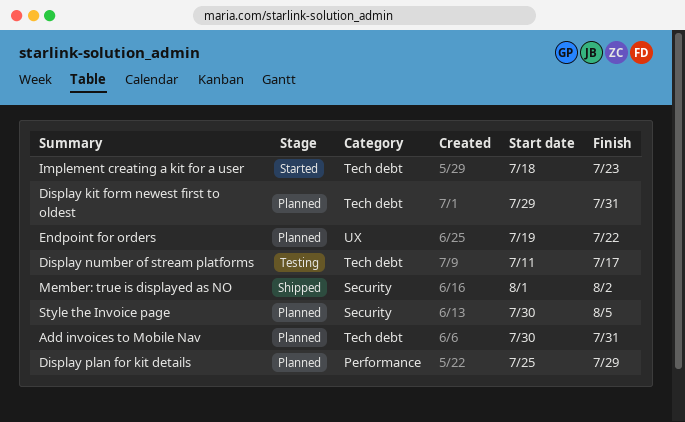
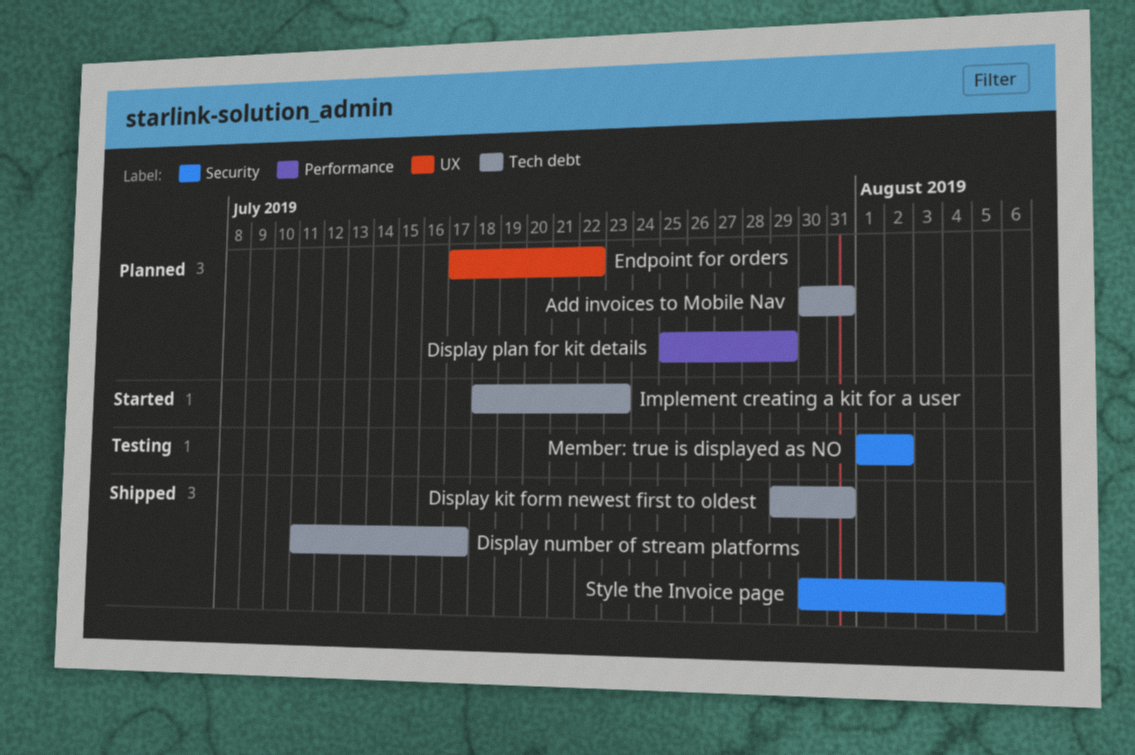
Display kit form newest first to oldest, status: Planned -> Shipped
Display number of stream platforms, status: Testing -> Shipped
Endpoint for orders, start: Jul 19 -> Jul 17
Member: true is displayed as NO, status: Shipped -> Testing
Style the Invoice page, status: Planned -> Shipped

